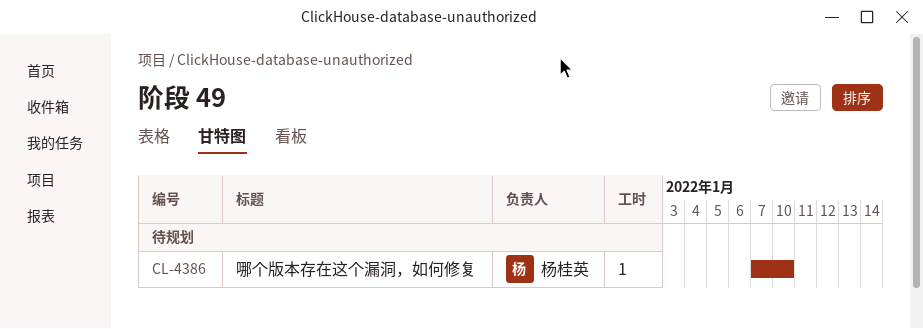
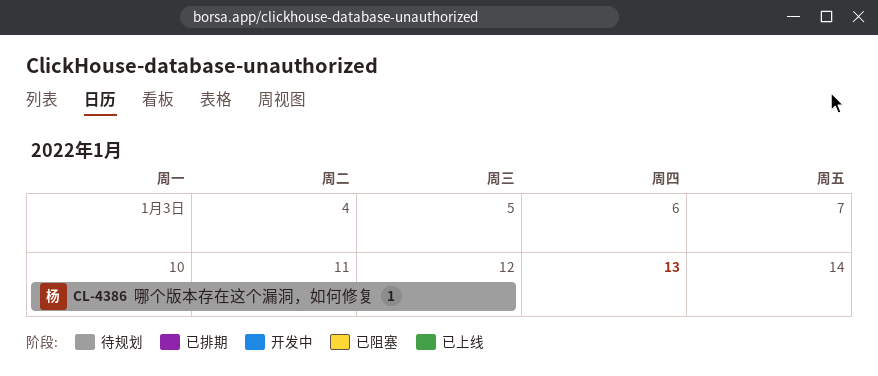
CL-4386, start: Jan 7 -> Jan 10
CL-4386, due: Jan 10 -> Jan 12

